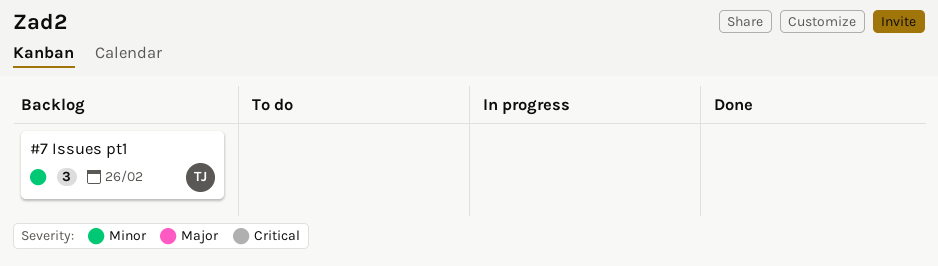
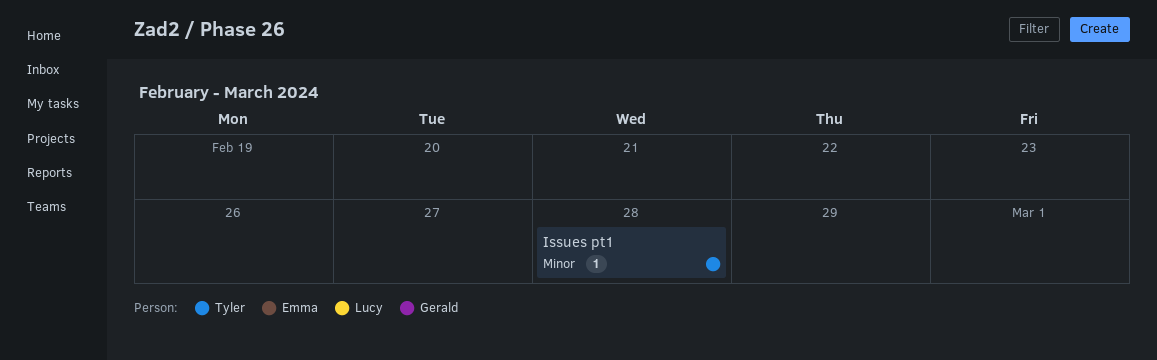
Issues pt1, estimate: 3 -> 1
Issues pt1, due: Feb 26 -> Feb 28

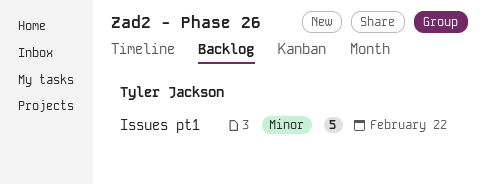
Issues pt1, estimate: 1 -> 5
Issues pt1, due: Feb 28 -> Feb 22

